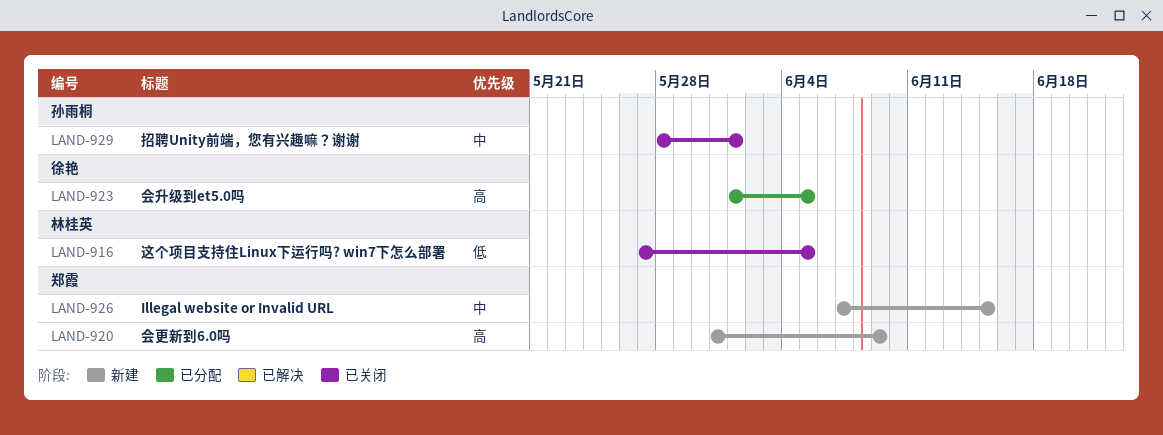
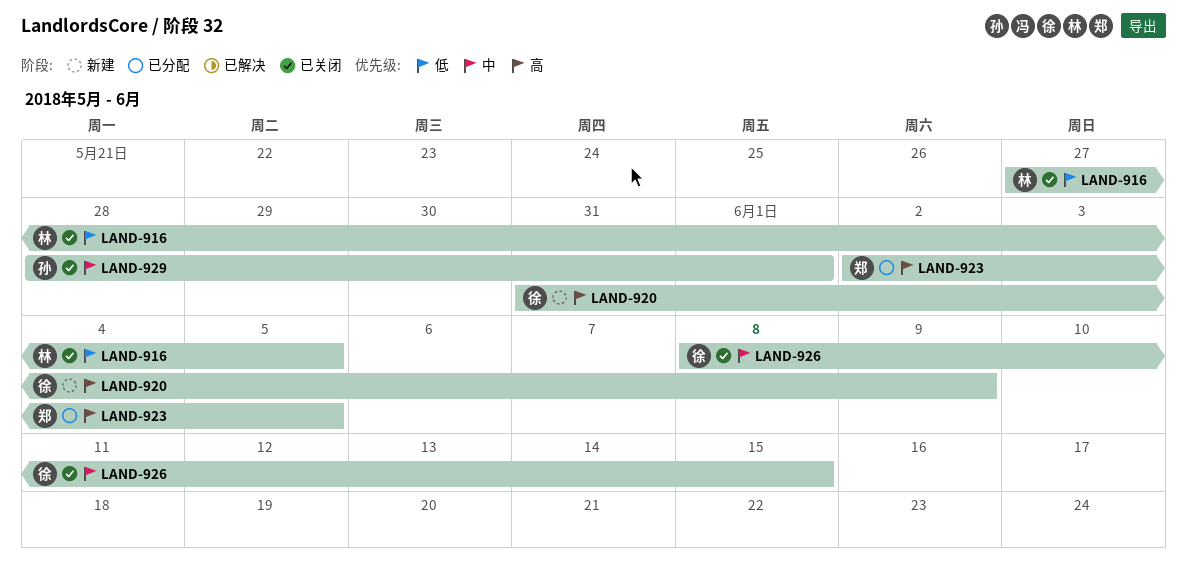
LAND-920, owner: 郑霞 -> 徐艳
LAND-923, owner: 徐艳 -> 郑霞
LAND-923, start: Jun 1 -> Jun 2
LAND-926, status: 新建 -> 已关闭
LAND-926, owner: 郑霞 -> 徐艳
LAND-926, start: Jun 7 -> Jun 8

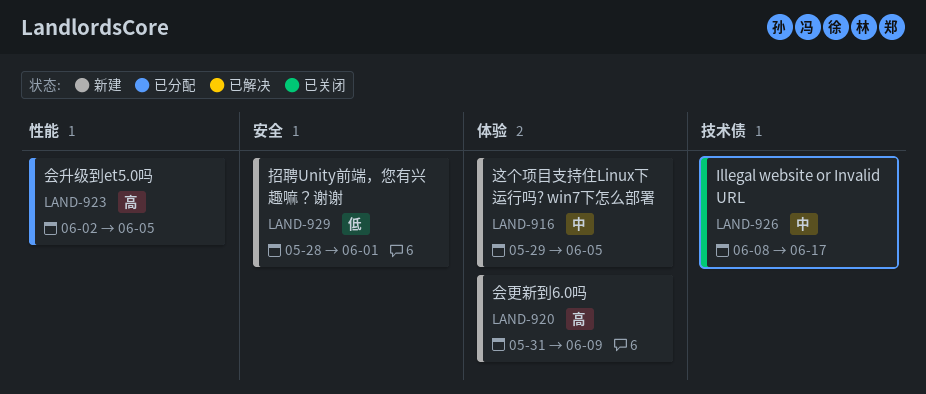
LAND-916, status: 已关闭 -> 新建
LAND-916, priority: 低 -> 中
LAND-916, start: May 27 -> May 29
LAND-926, due: Jun 15 -> Jun 17
LAND-929, status: 已关闭 -> 新建
LAND-929, priority: 中 -> 低

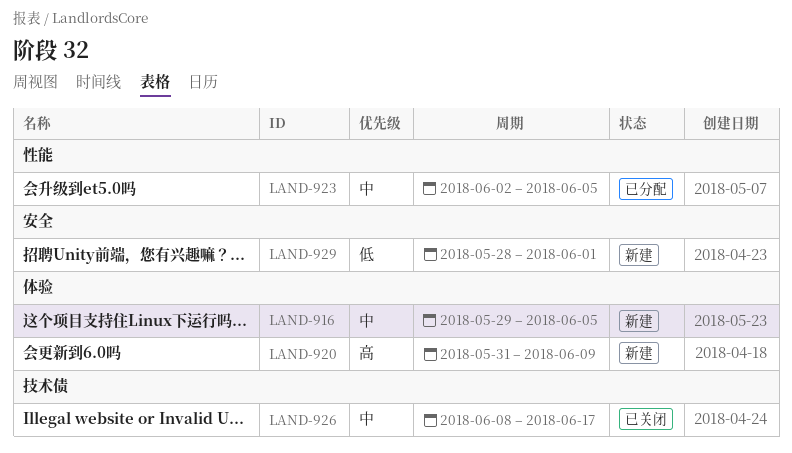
LAND-923, priority: 高 -> 中

